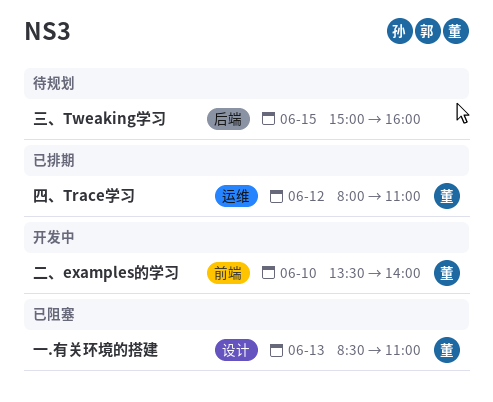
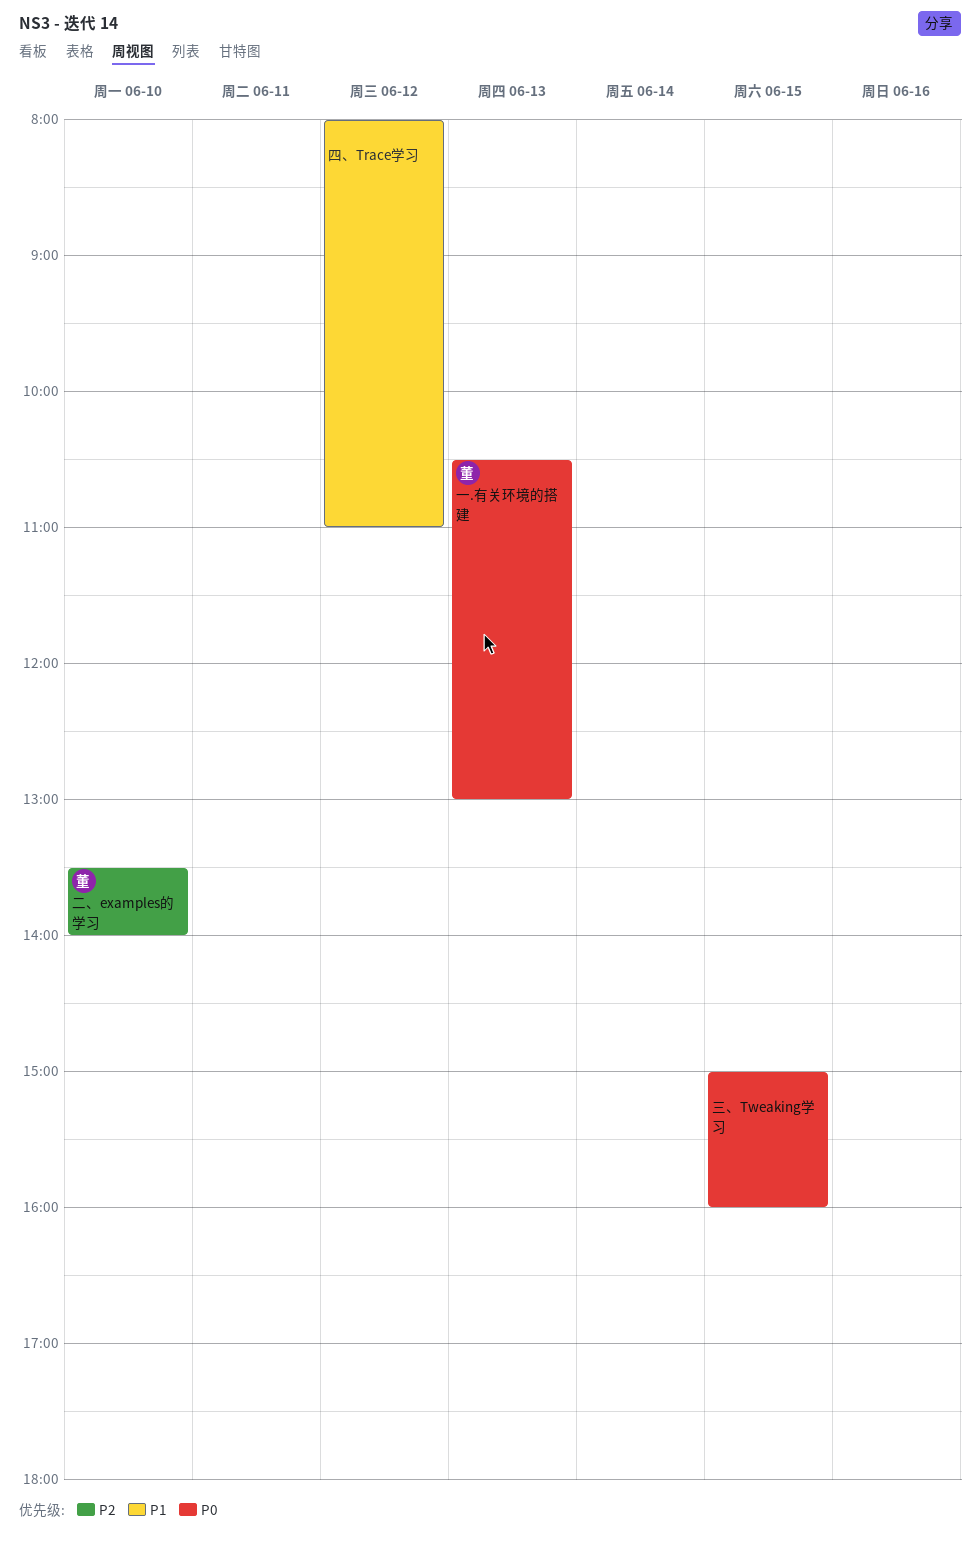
一.有关环境的搭建, begins: 08:30 -> 10:30
一.有关环境的搭建, ends: 11:00 -> 13:00
四、Trace学习, owner: 董 -> none

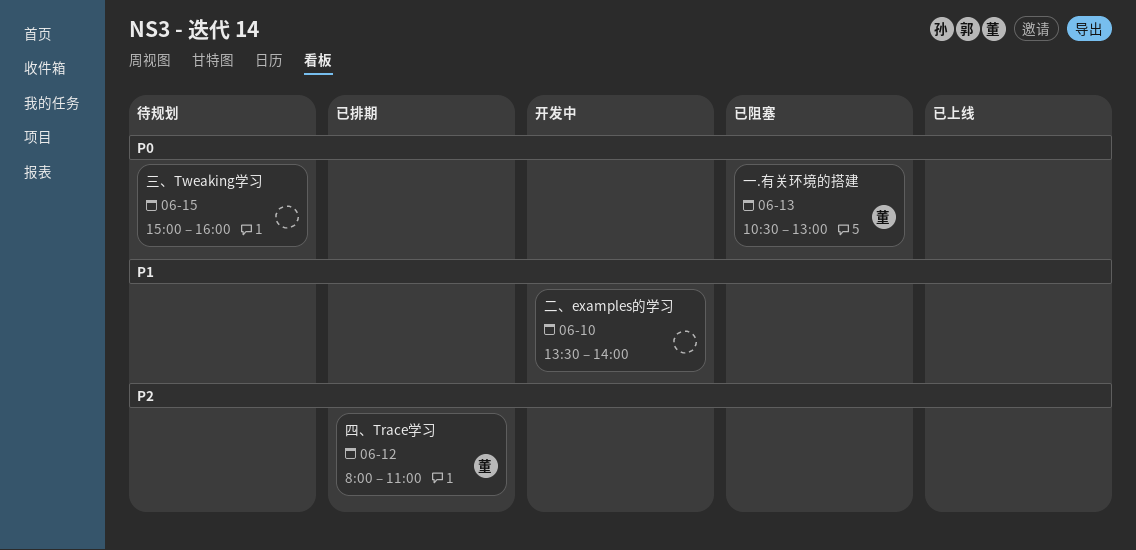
二、examples的学习, owner: 董 -> none
二、examples的学习, priority: P2 -> P1
四、Trace学习, owner: none -> 董
四、Trace学习, priority: P1 -> P2

